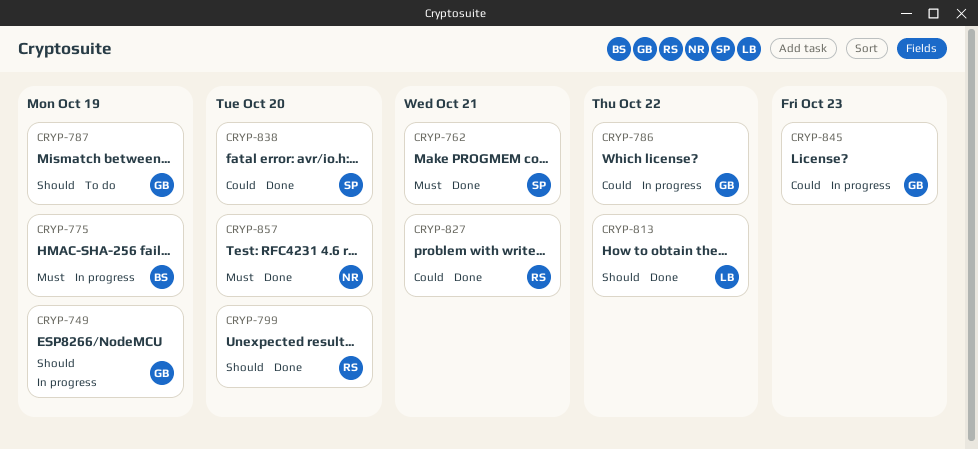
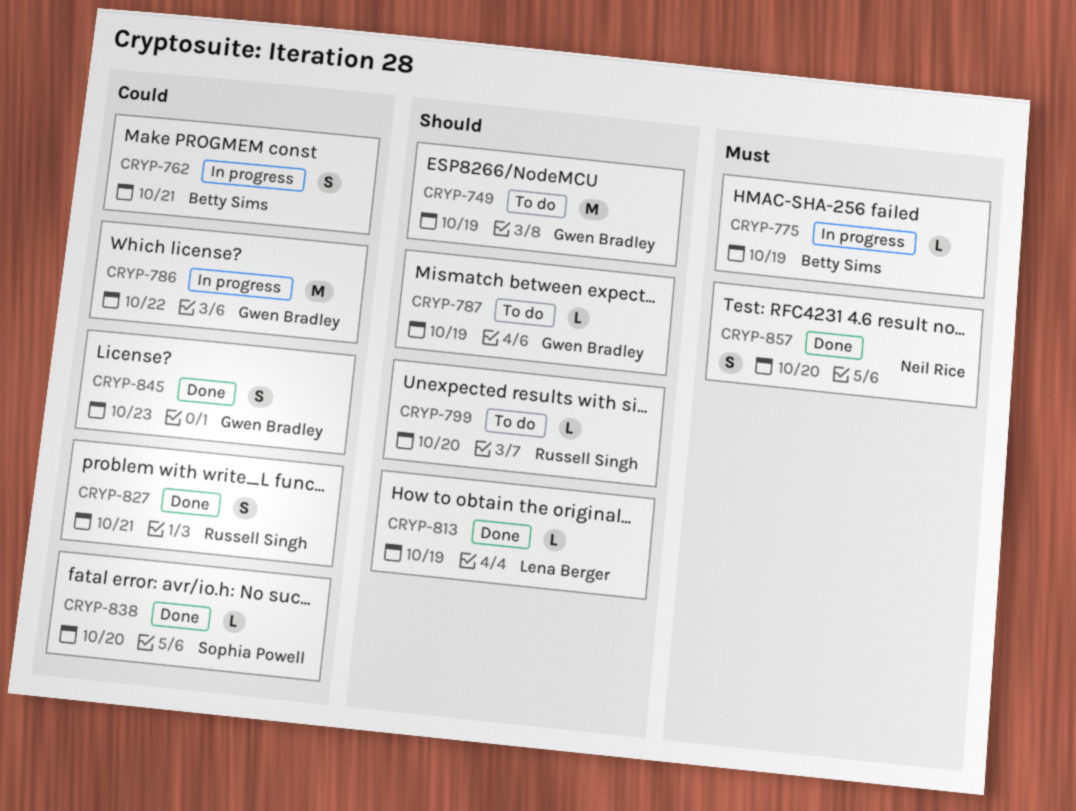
CRYP-749, status: In progress -> To do
CRYP-762, status: Done -> In progress
CRYP-762, owner: Sophia Powell -> Betty Sims
CRYP-762, priority: Must -> Could
CRYP-799, status: Done -> To do
CRYP-813, due: Oct 22 -> Oct 19
CRYP-845, status: In progress -> Done

